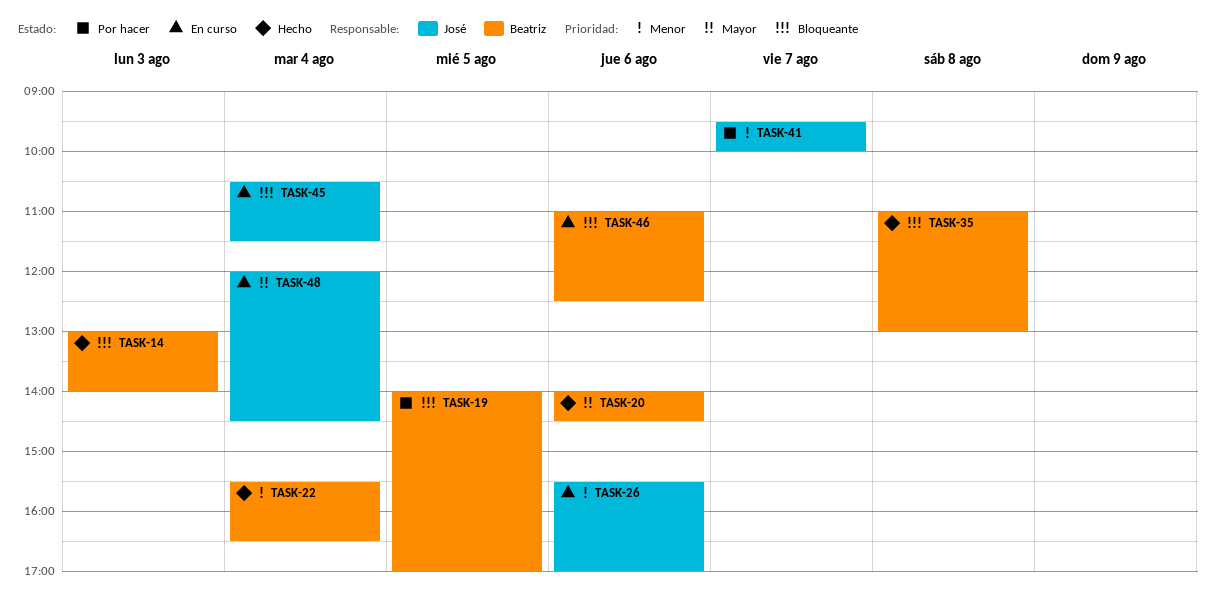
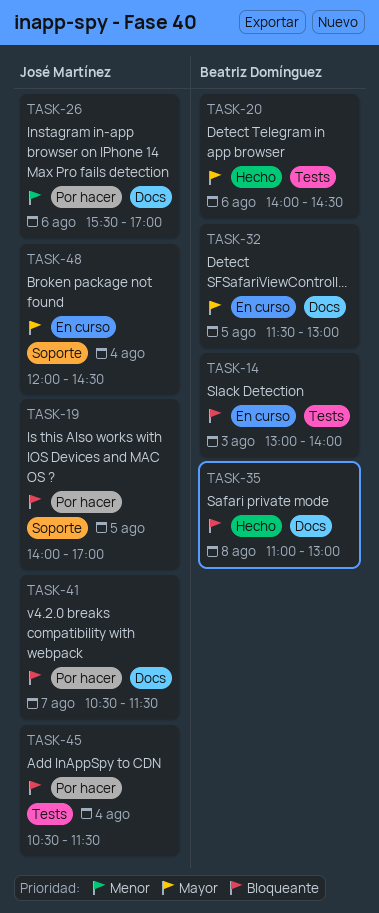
TASK-14, status: Hecho -> En curso
TASK-19, owner: Beatriz Domínguez -> José Martínez
TASK-22: present -> none
TASK-26, status: En curso -> Por hacer
TASK-32: none -> present
TASK-41, priority: Menor -> Bloqueante
TASK-41, begins: 09:30 -> 10:30
TASK-41, ends: 10:00 -> 11:30
TASK-45, status: En curso -> Por hacer
TASK-46: present -> none

